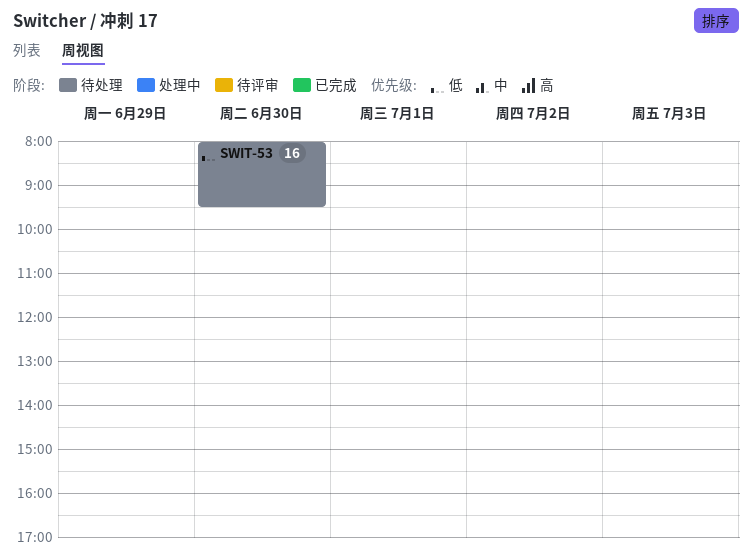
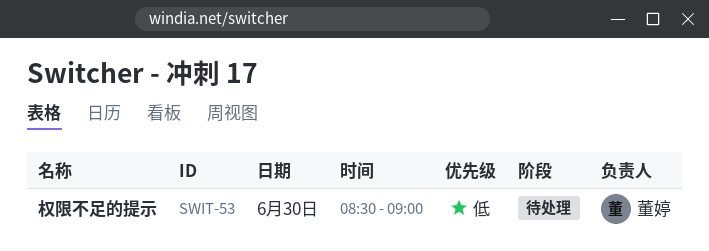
SWIT-53, begins: 08:00 -> 08:30
SWIT-53, ends: 09:30 -> 09:00

